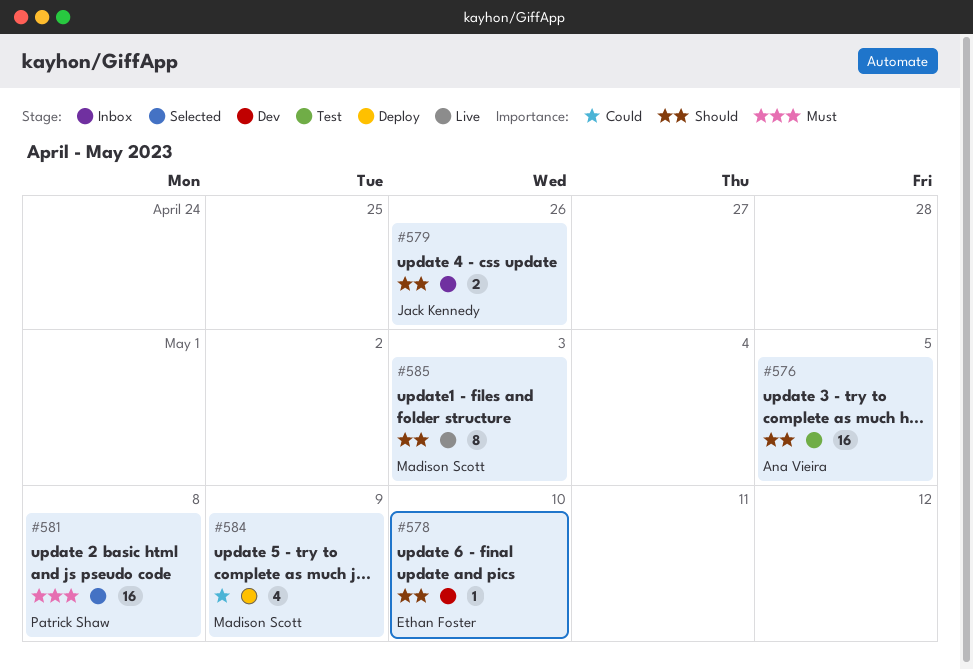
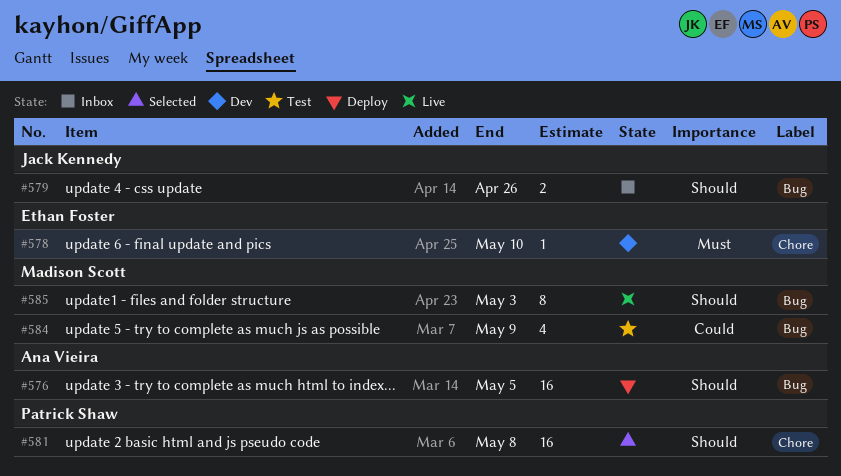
#576, status: Test -> Deploy
#578, priority: Should -> Must
#581, priority: Must -> Should
#584, status: Deploy -> Test

